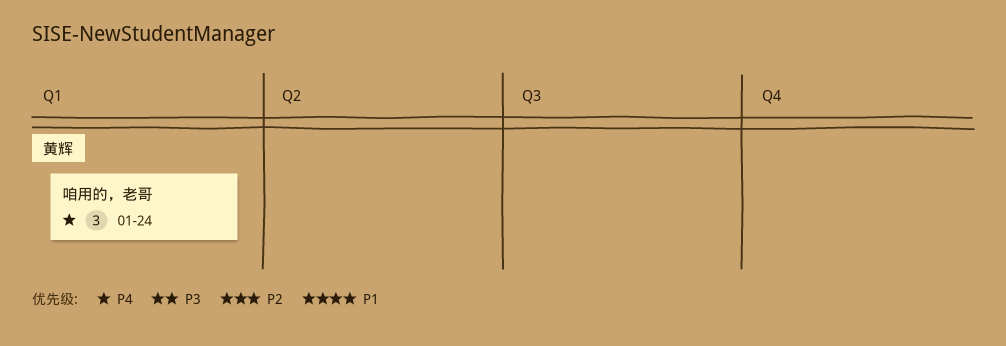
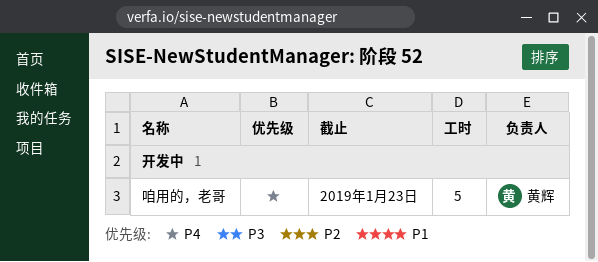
咱用的，老哥, estimate: 3 -> 5
咱用的，老哥, due: Jan 24 -> Jan 23

